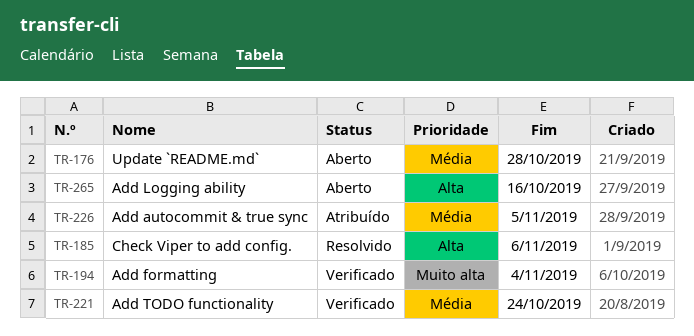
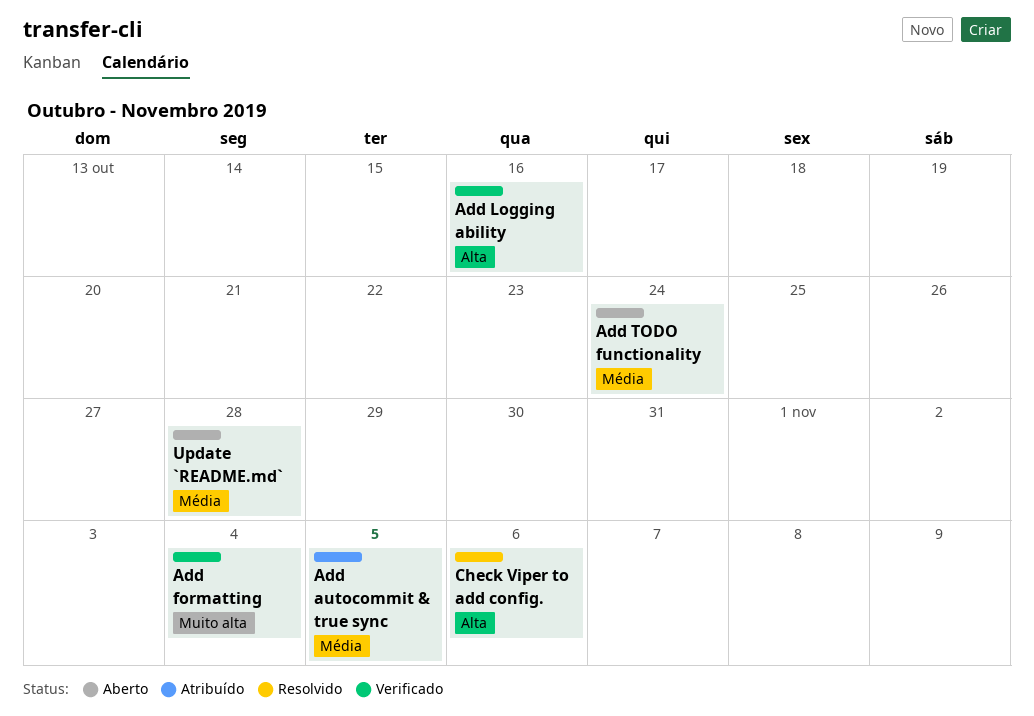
Add Logging ability, status: Aberto -> Verificado
Add TODO functionality, status: Verificado -> Aberto

